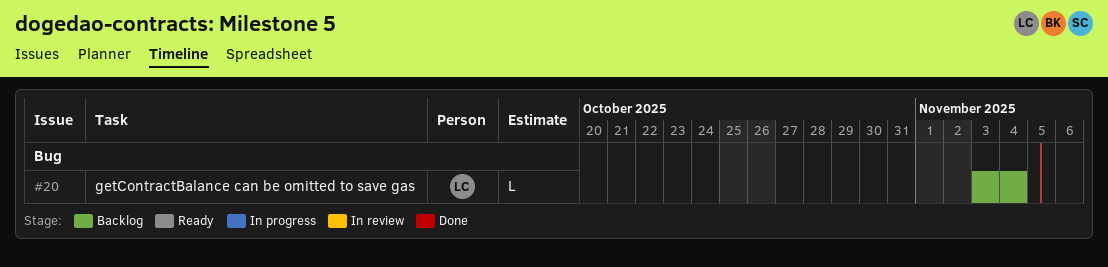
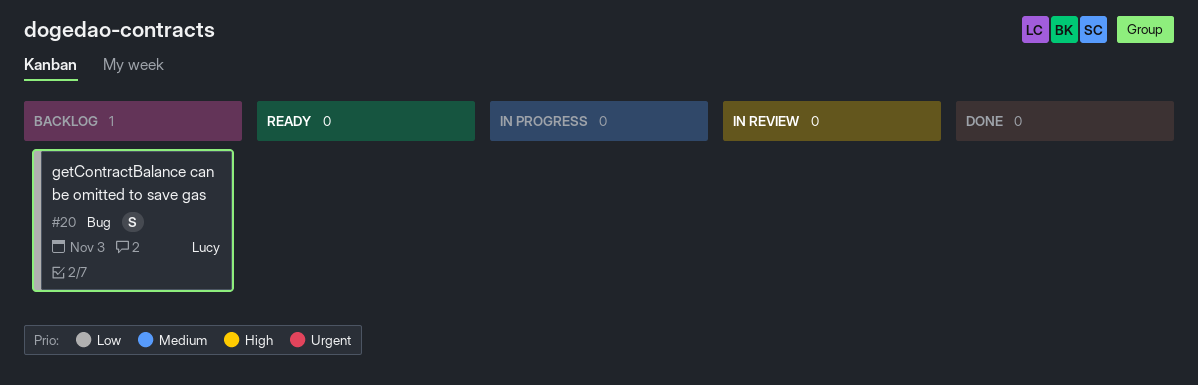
#20, estimate: L -> S
#20, due: Nov 4 -> Nov 3

